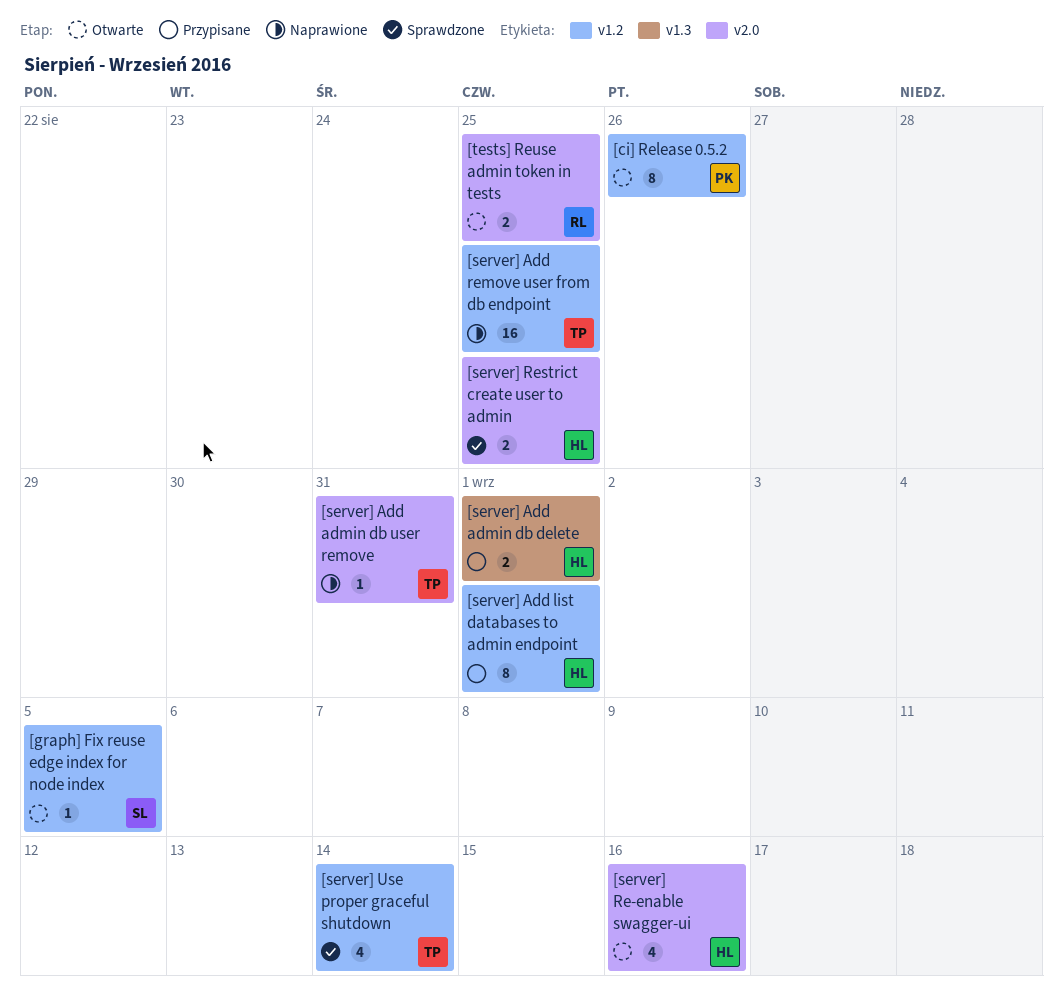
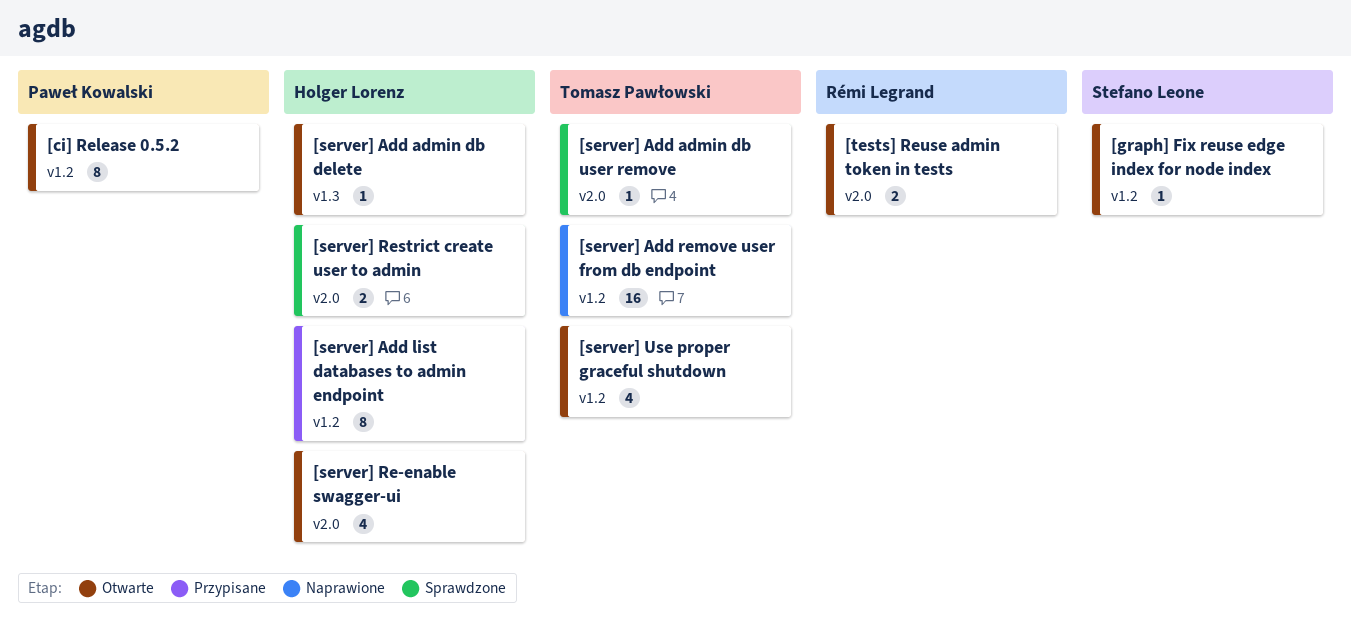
[server] Add admin db delete, status: Przypisane -> Otwarte
[server] Add admin db delete, estimate: 2 -> 1
[server] Add admin db user remove, status: Naprawione -> Sprawdzone
[server] Use proper graceful shutdown, status: Sprawdzone -> Otwarte

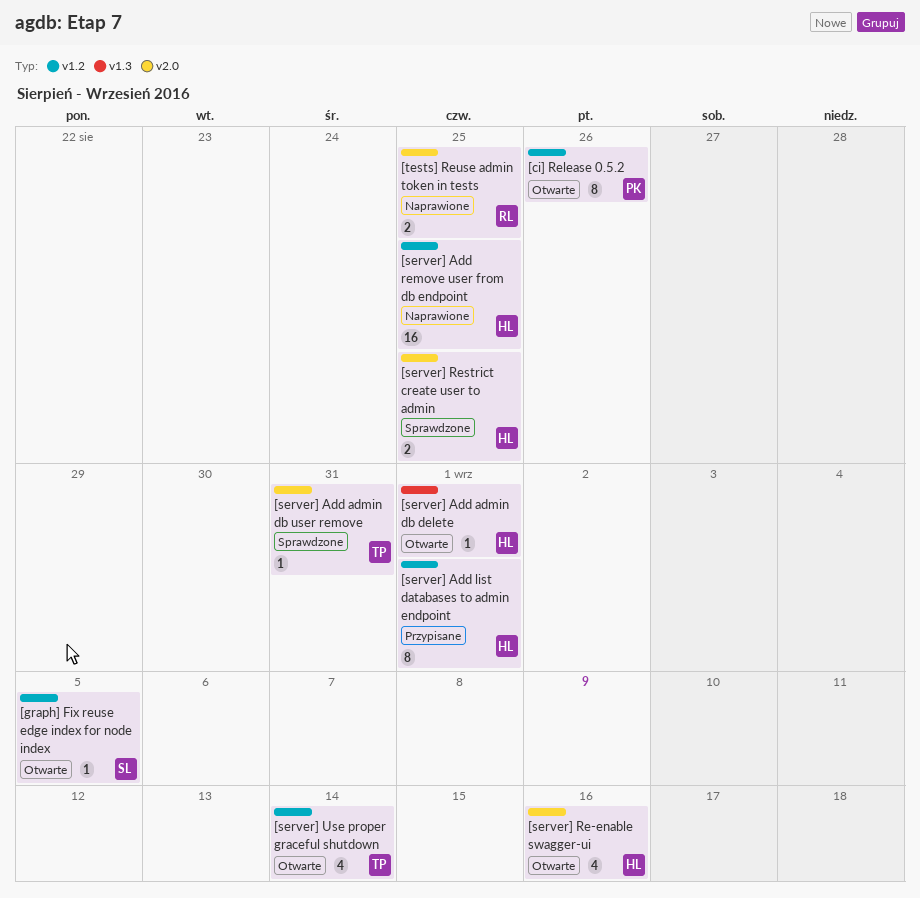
[server] Add remove user from db endpoint, owner: Tomasz Pawłowski -> Holger Lorenz
[tests] Reuse admin token in tests, status: Otwarte -> Naprawione

